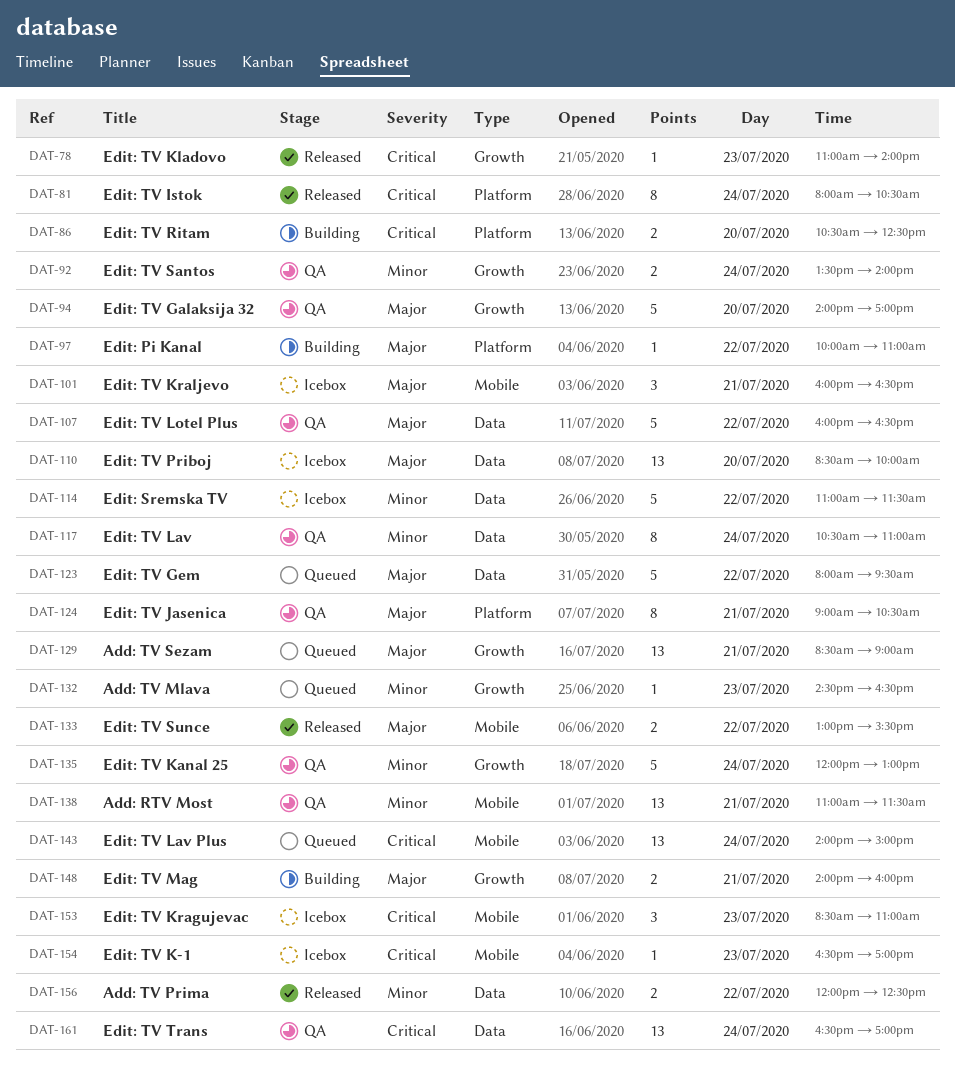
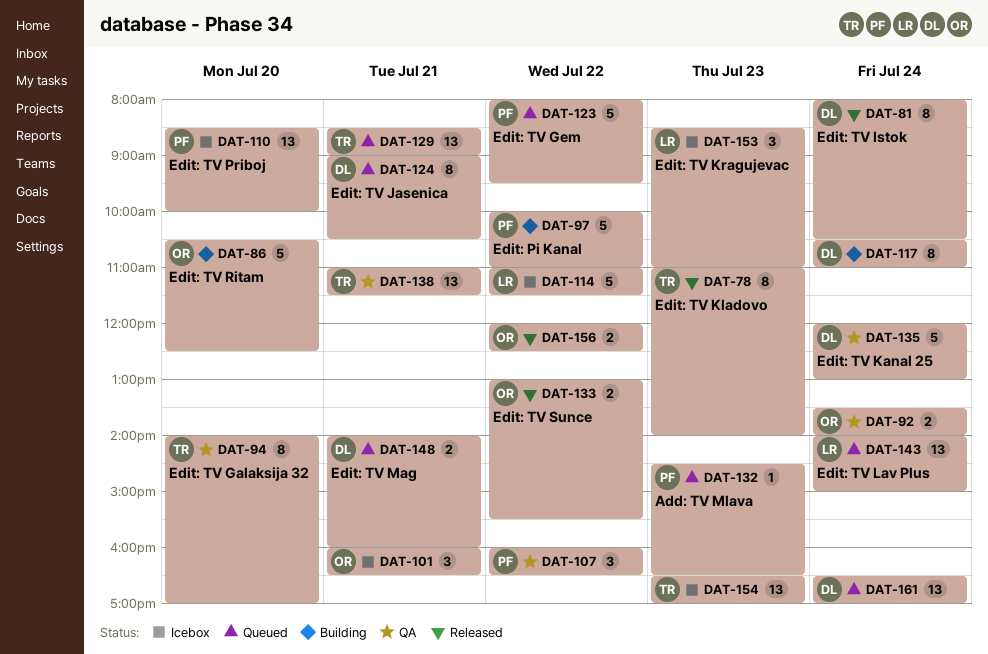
DAT-78, estimate: 1 -> 8
DAT-86, estimate: 2 -> 5
DAT-94, estimate: 5 -> 8
DAT-97, estimate: 1 -> 5
DAT-107, estimate: 5 -> 3
DAT-117, status: QA -> Building
DAT-124, status: QA -> Queued
DAT-148, status: Building -> Queued
DAT-154, estimate: 1 -> 13
DAT-161, status: QA -> Queued

